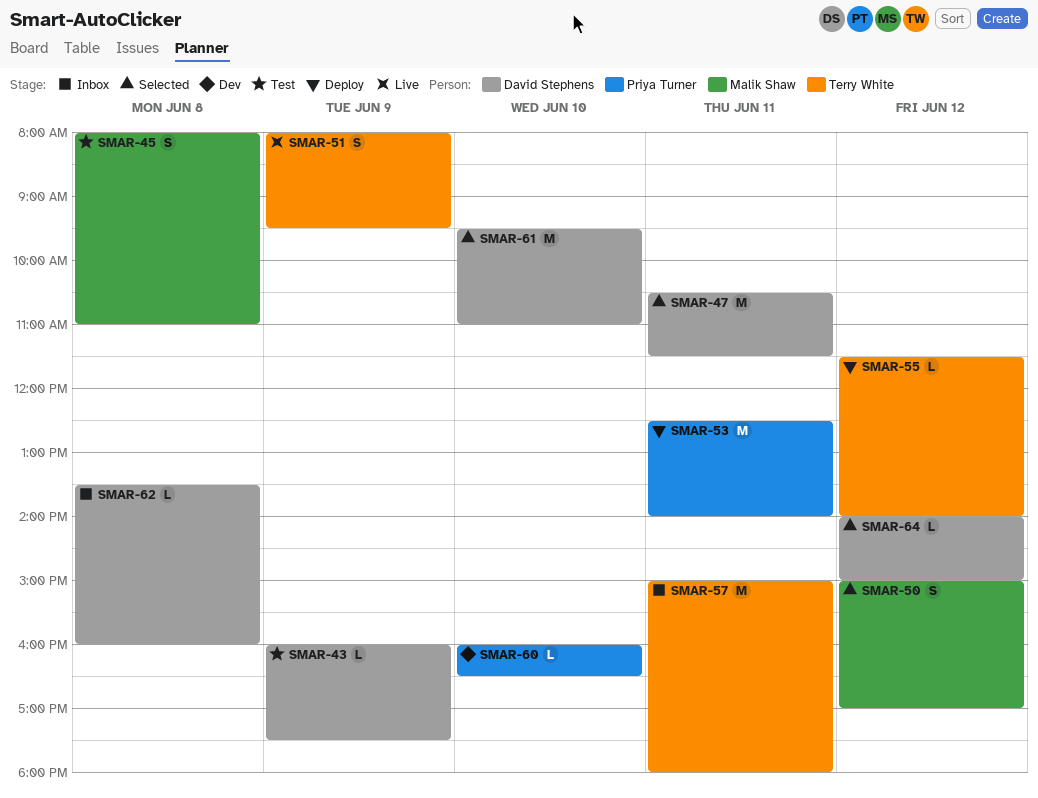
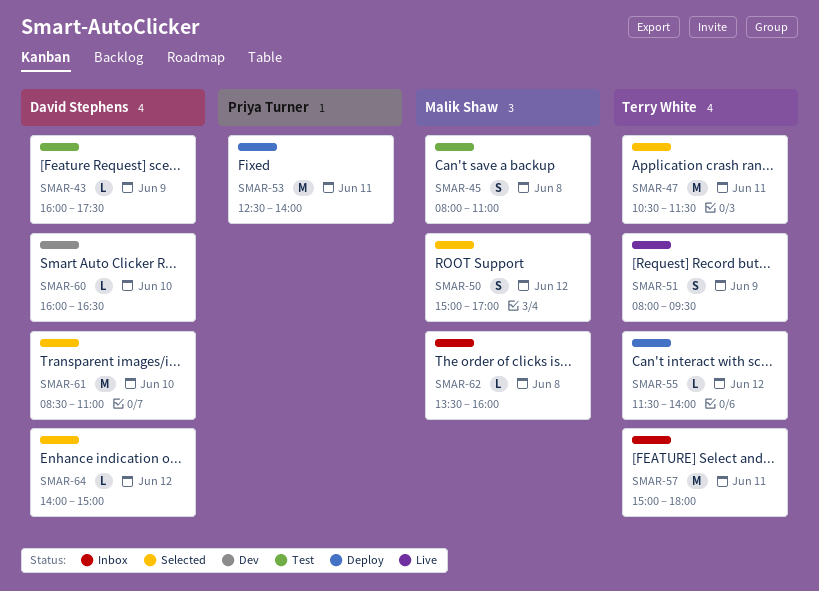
SMAR-47, owner: David Stephens -> Terry White
SMAR-60, owner: Priya Turner -> David Stephens
SMAR-61, begins: 09:30 -> 08:30
SMAR-62, owner: David Stephens -> Malik Shaw

